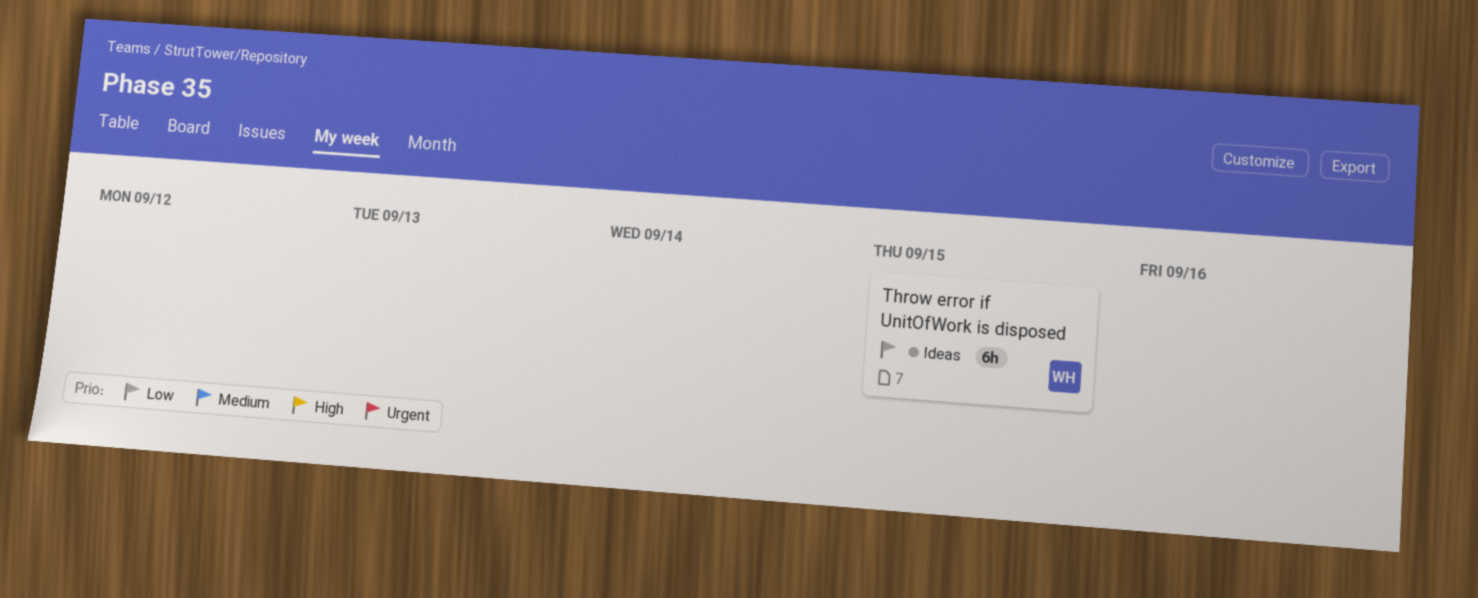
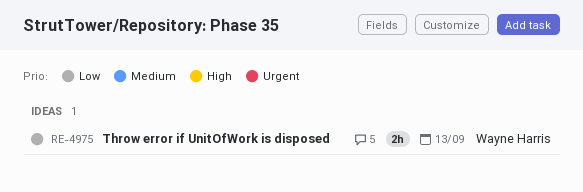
Throw error if UnitOfWork is disposed, estimate: 6h -> 2h
Throw error if UnitOfWork is disposed, due: Sep 15 -> Sep 13

